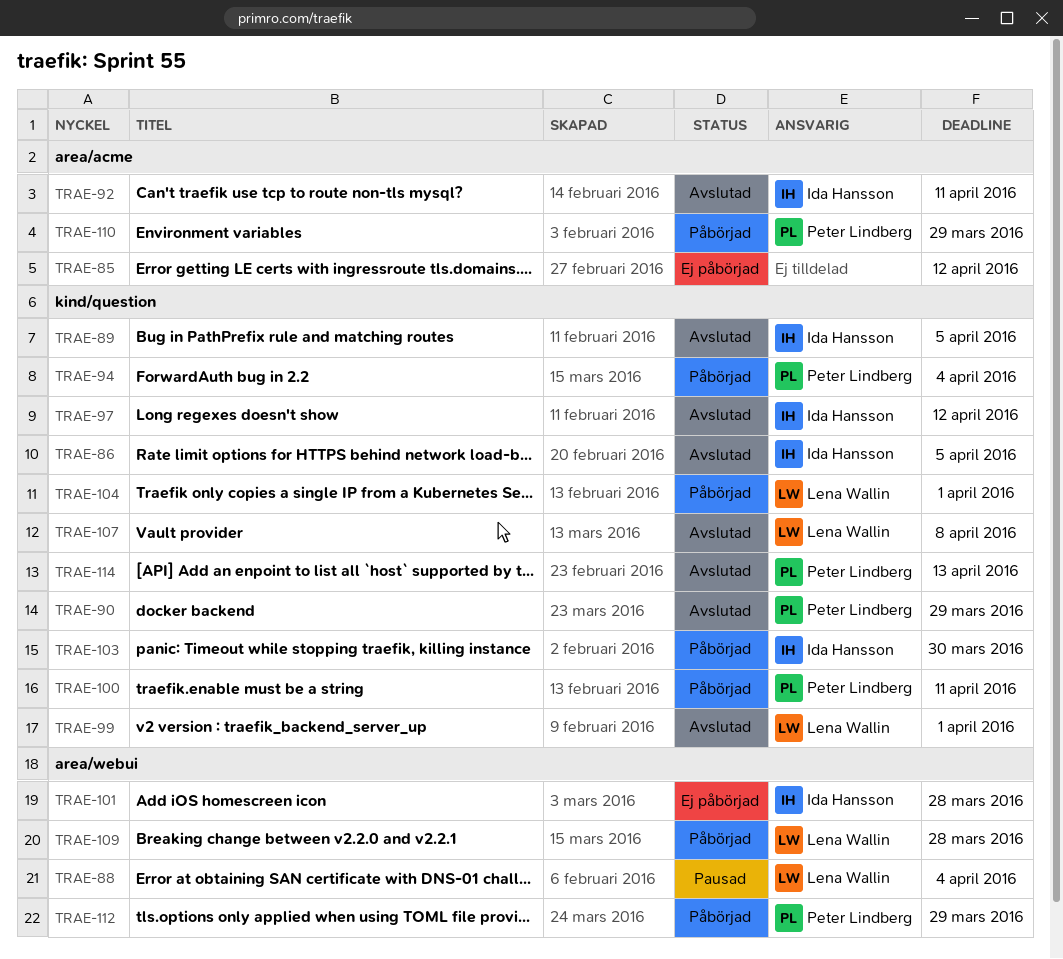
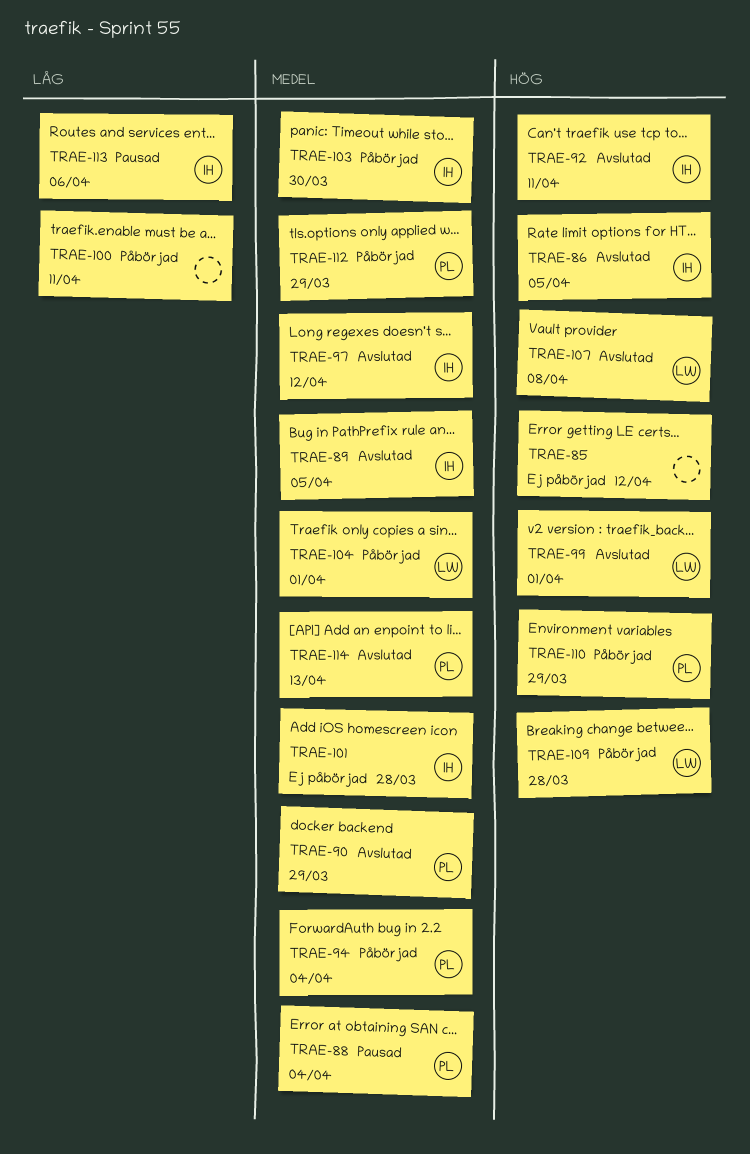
TRAE-88, owner: Lena Wallin -> Peter Lindberg
TRAE-100, owner: Peter Lindberg -> none
TRAE-113: none -> present

